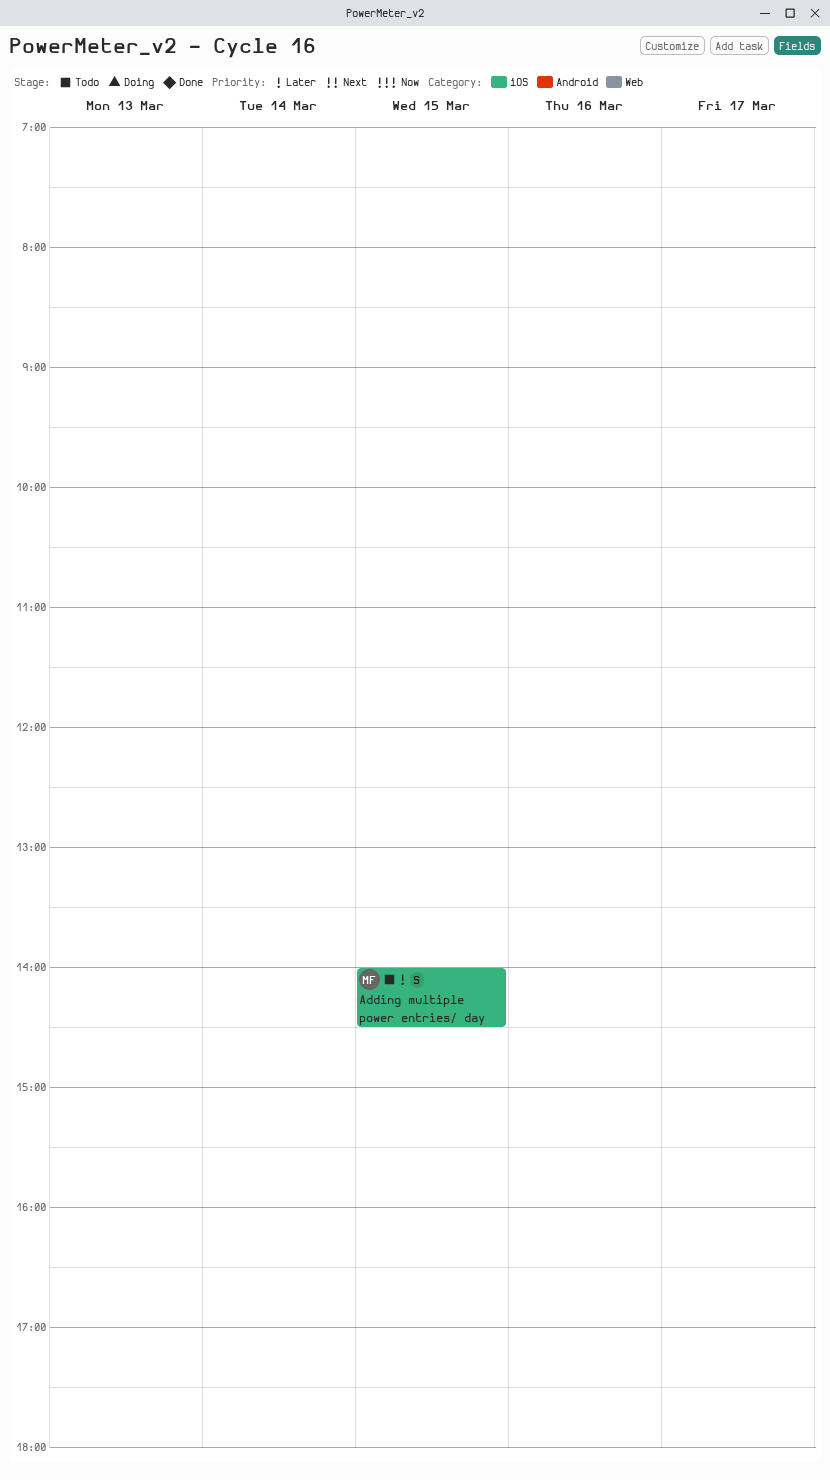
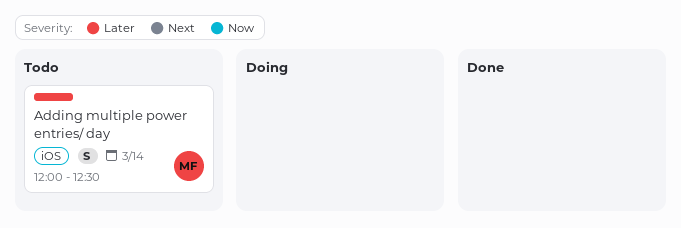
Adding multiple power entries/ day, day: Mar 15 -> Mar 14
Adding multiple power entries/ day, begins: 14:00 -> 12:00
Adding multiple power entries/ day, ends: 14:30 -> 12:30

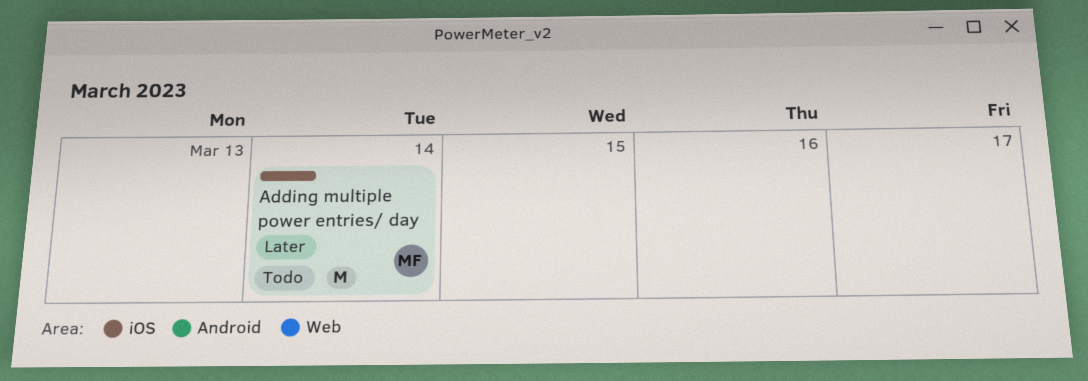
Adding multiple power entries/ day, estimate: S -> M

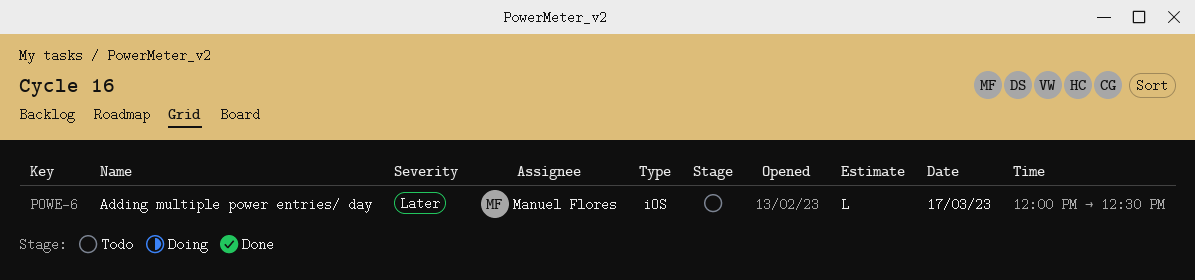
Adding multiple power entries/ day, estimate: M -> L
Adding multiple power entries/ day, day: Mar 14 -> Mar 17

